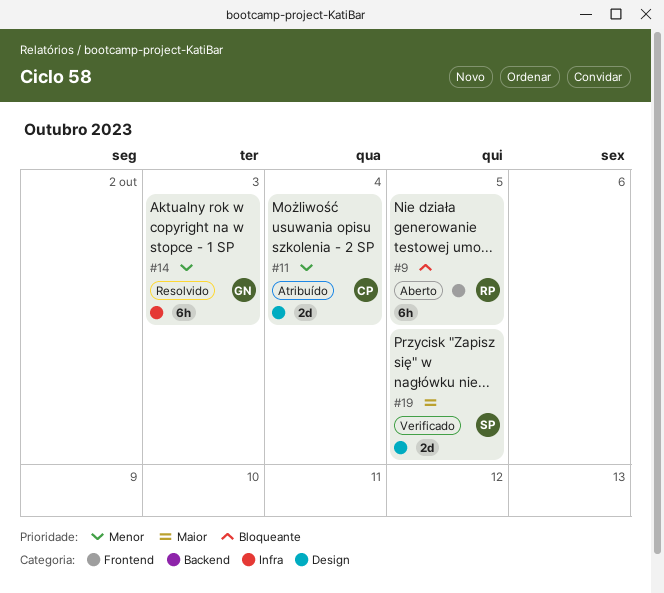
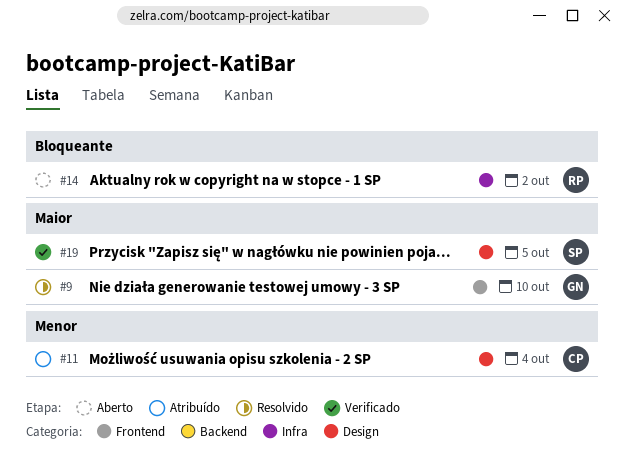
#9, status: Aberto -> Resolvido
#9, owner: RP -> GN
#9, priority: Bloqueante -> Maior
#9, due: Oct 5 -> Oct 10
#14, status: Resolvido -> Aberto
#14, owner: GN -> RP
#14, priority: Menor -> Bloqueante
#14, due: Oct 3 -> Oct 2

